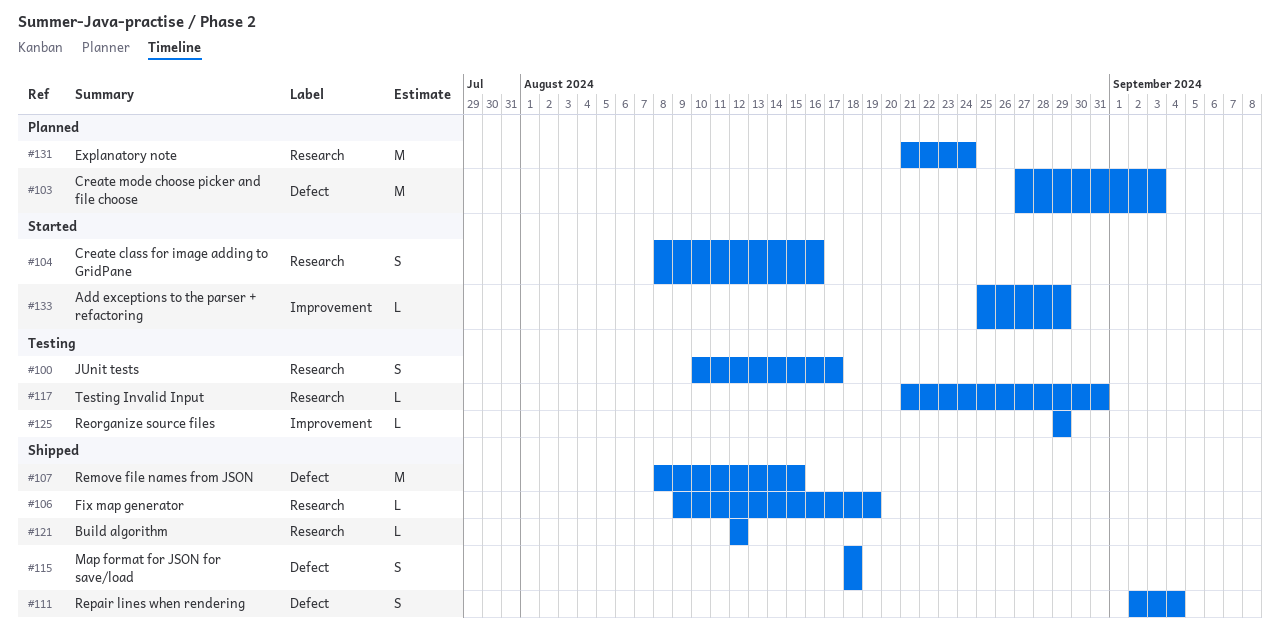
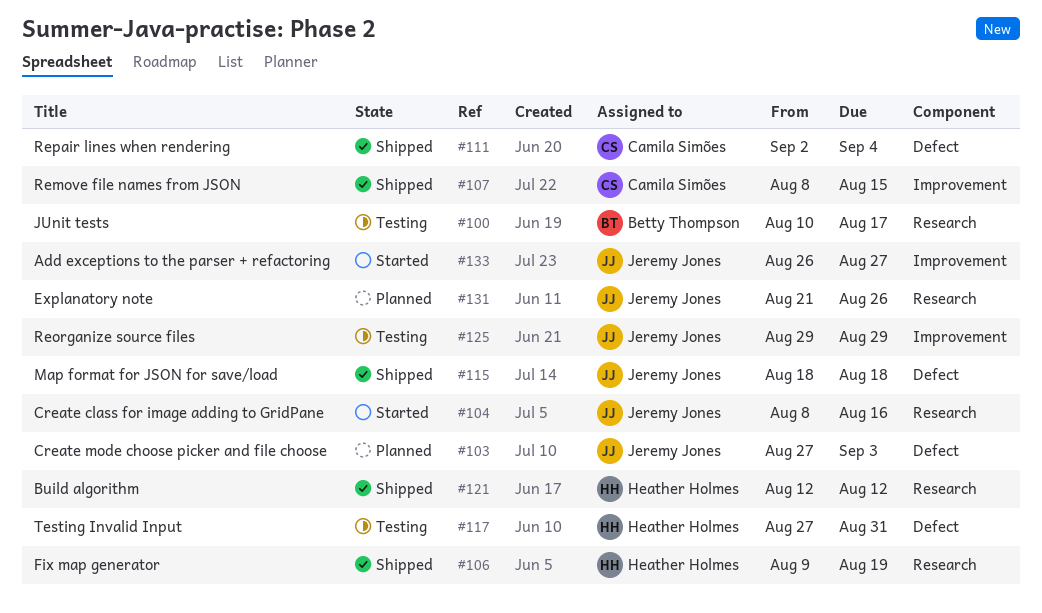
#107, label: Defect -> Improvement
#117, label: Research -> Defect
#117, start: Aug 21 -> Aug 27
#131, due: Aug 24 -> Aug 26
#133, start: Aug 25 -> Aug 26
#133, due: Aug 29 -> Aug 27

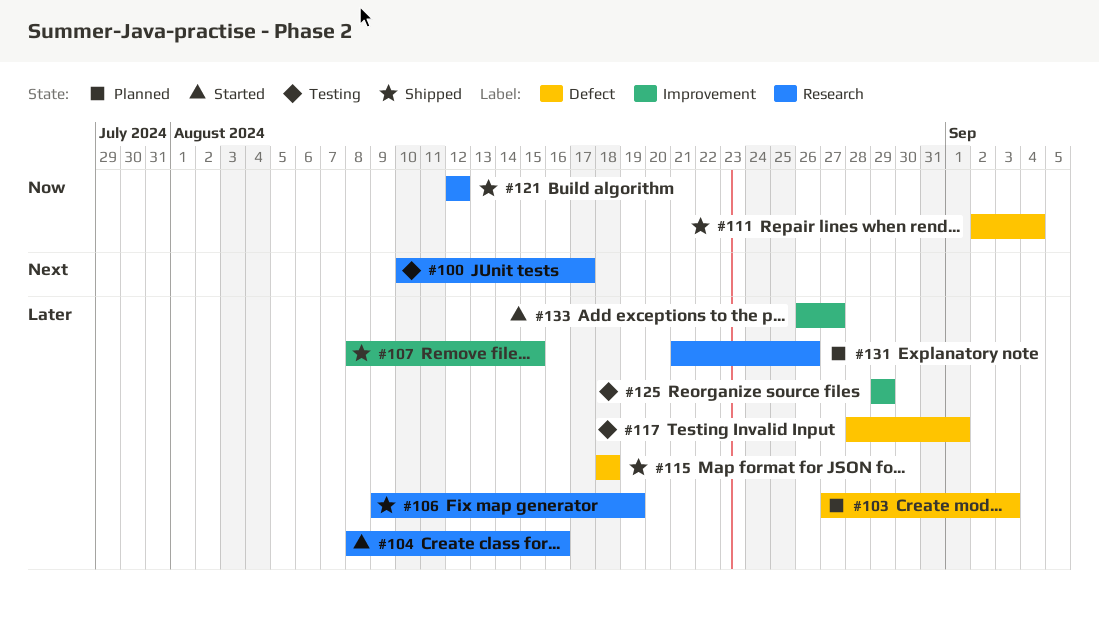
#117, start: Aug 27 -> Aug 28
#117, due: Aug 31 -> Sep 1

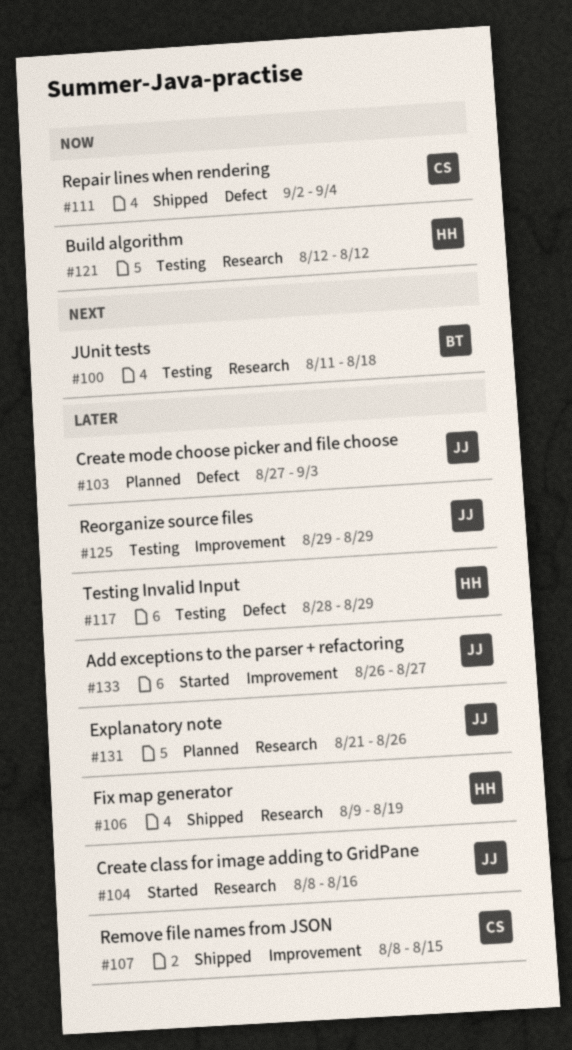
#100, start: Aug 10 -> Aug 11
#100, due: Aug 17 -> Aug 18
#115: present -> none
#117, due: Sep 1 -> Aug 29
#121, status: Shipped -> Testing

